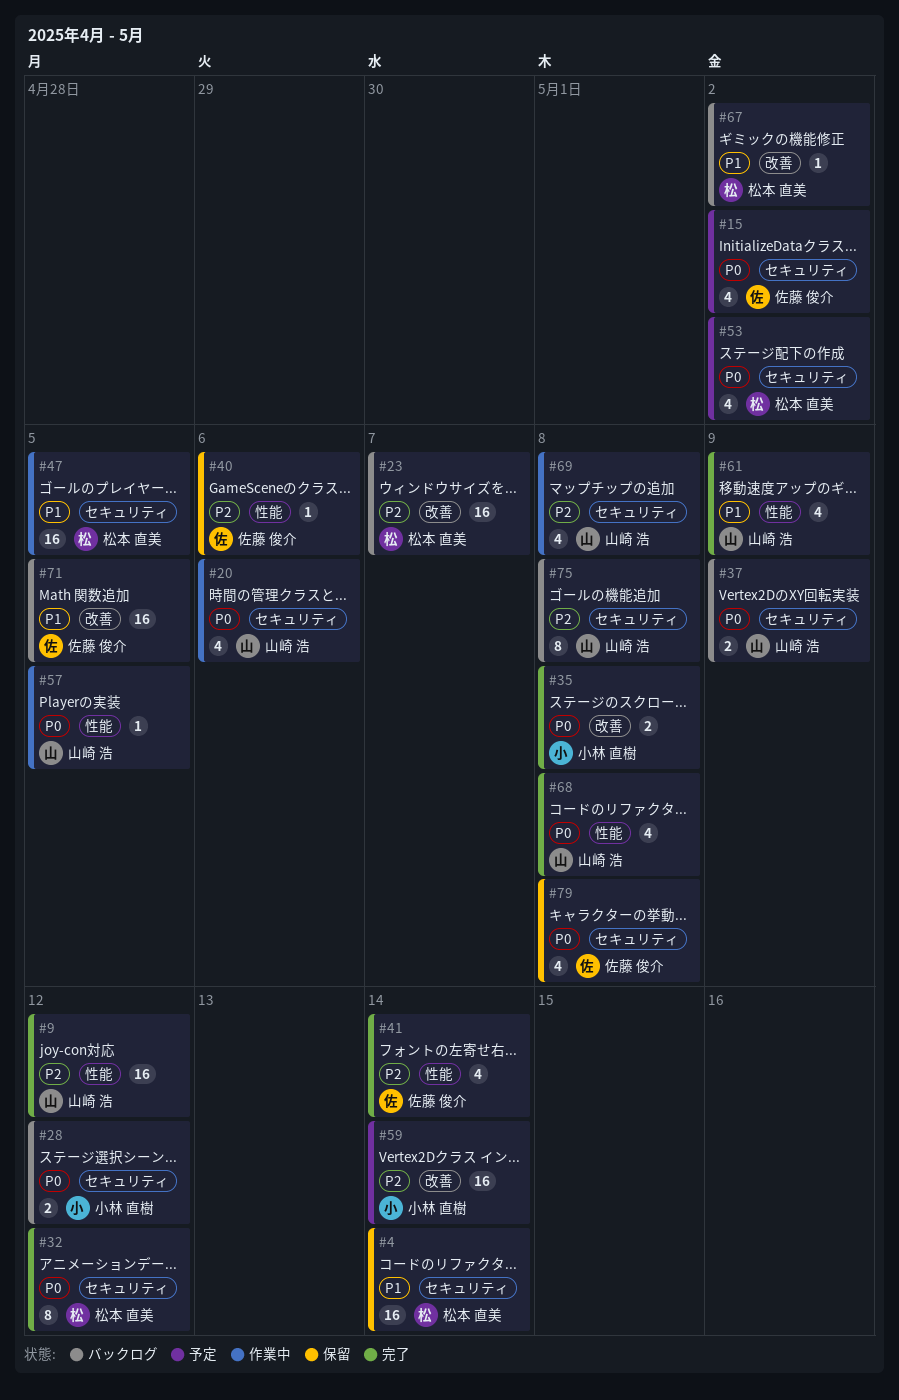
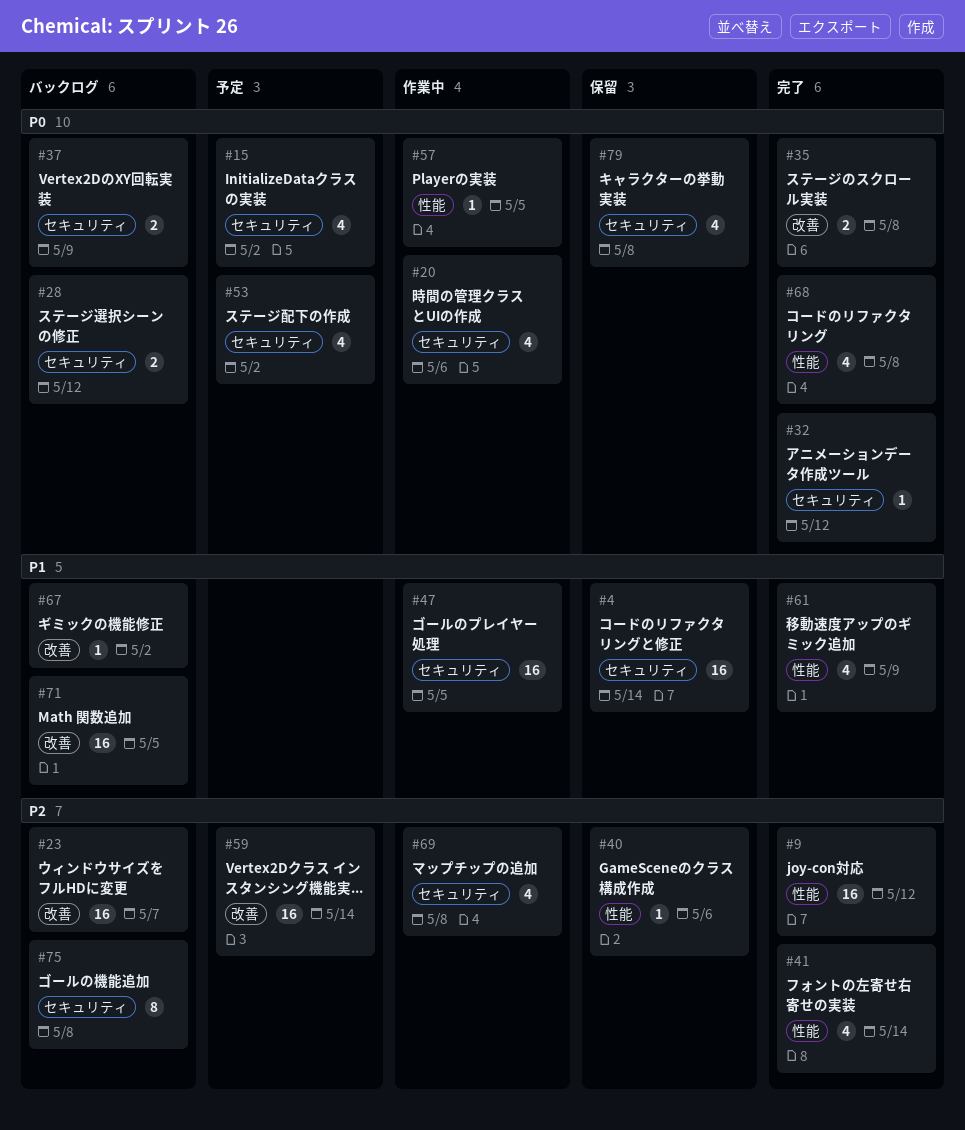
#32, estimate: 8 -> 1

